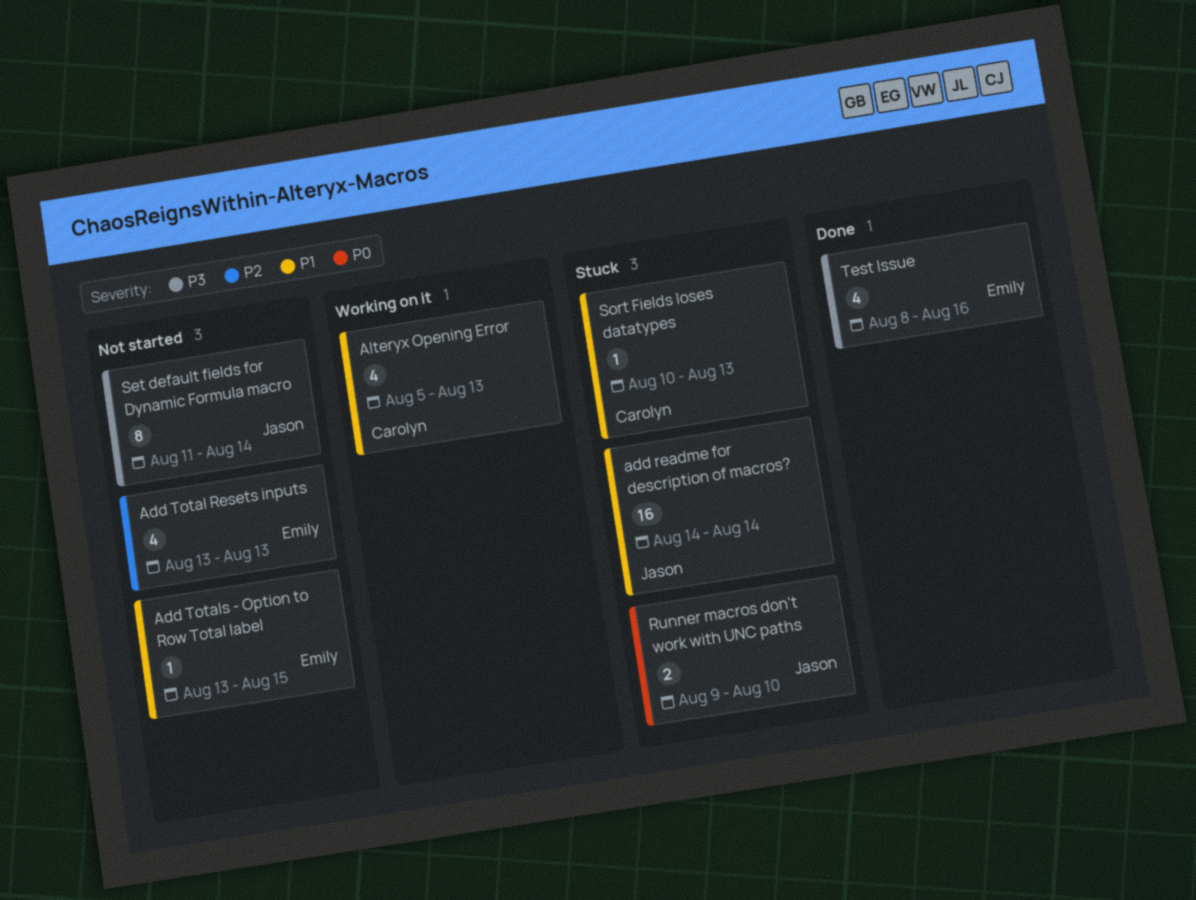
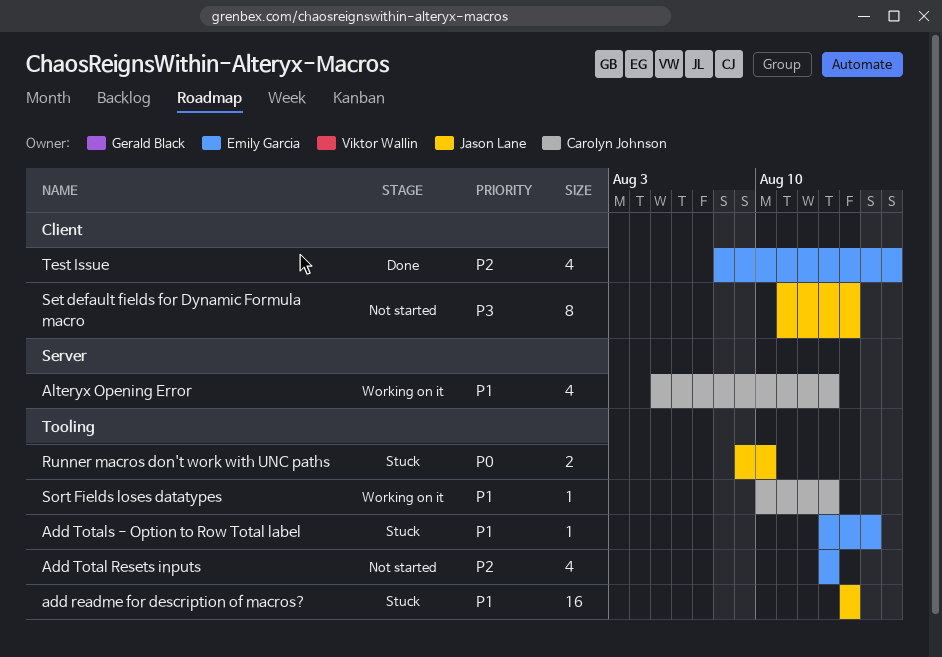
Add Totals - Option to Row Total label, status: Not started -> Stuck
Sort Fields loses datatypes, status: Stuck -> Working on it
Test Issue, priority: P3 -> P2

